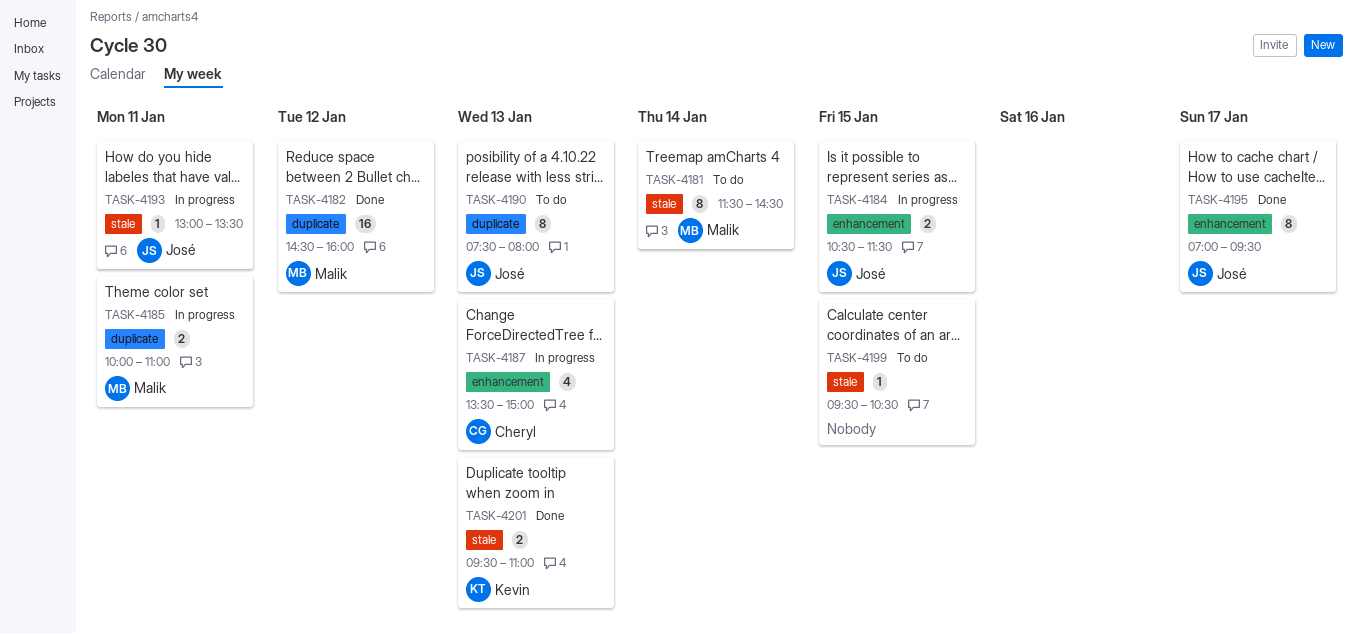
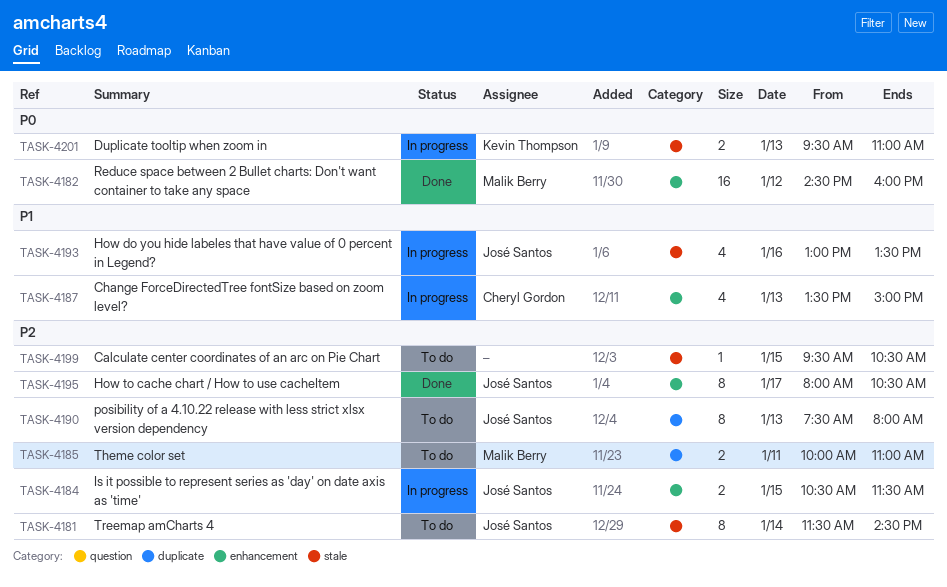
TASK-4181, owner: Malik Berry -> José Santos
TASK-4182, label: duplicate -> enhancement
TASK-4185, status: In progress -> To do
TASK-4193, estimate: 1 -> 4
TASK-4193, day: Jan 11 -> Jan 16
TASK-4195, begins: 07:00 -> 08:00
TASK-4195, ends: 09:30 -> 10:30
TASK-4201, status: Done -> In progress

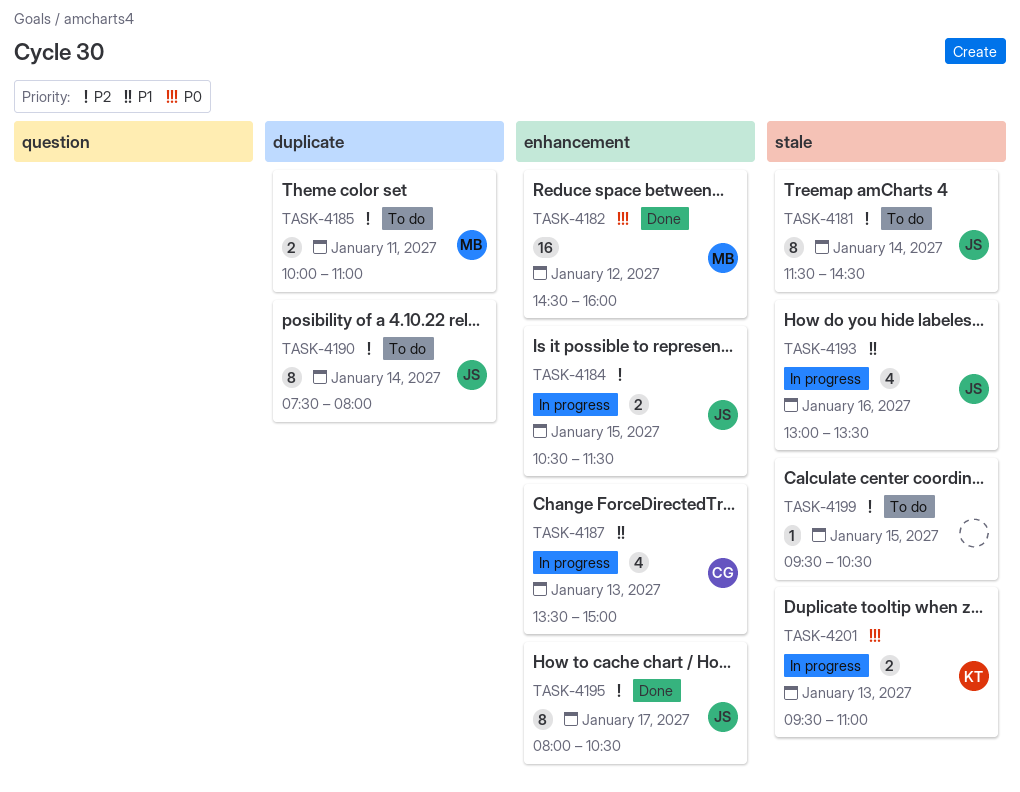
TASK-4190, day: Jan 13 -> Jan 14

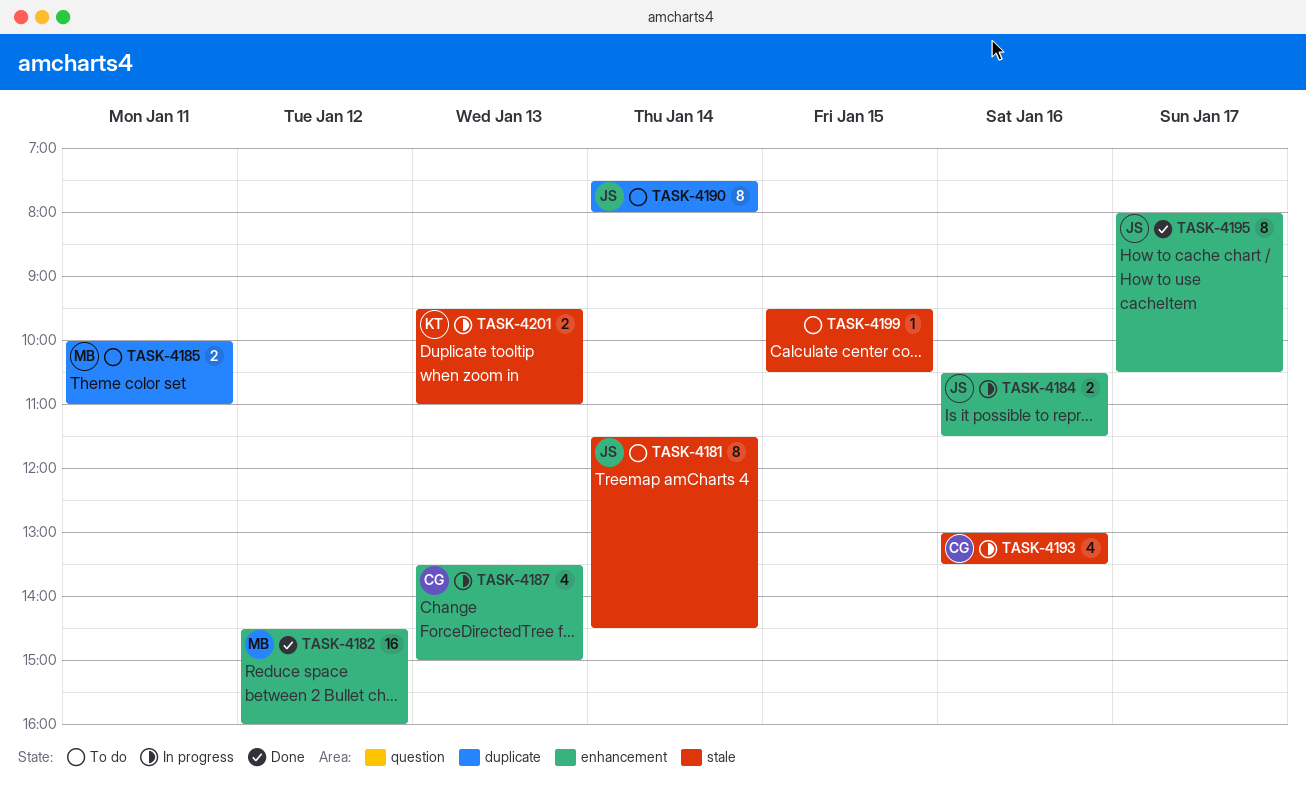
TASK-4184, day: Jan 15 -> Jan 16
TASK-4193, owner: JS -> CG

